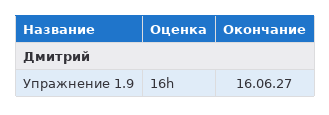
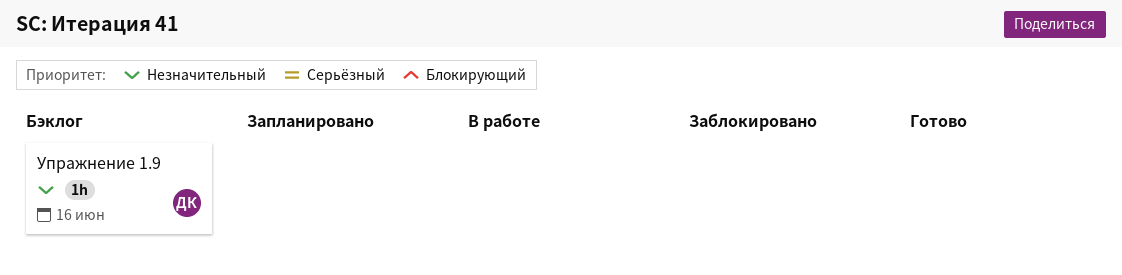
Упражнение 1.9, estimate: 16h -> 1h

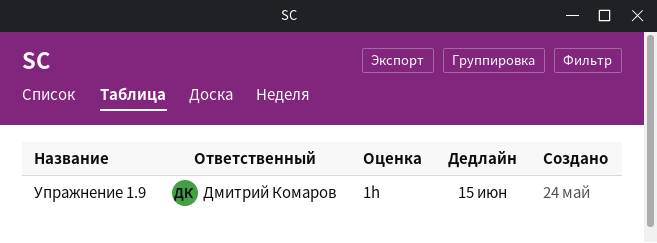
Упражнение 1.9, due: Jun 16 -> Jun 15

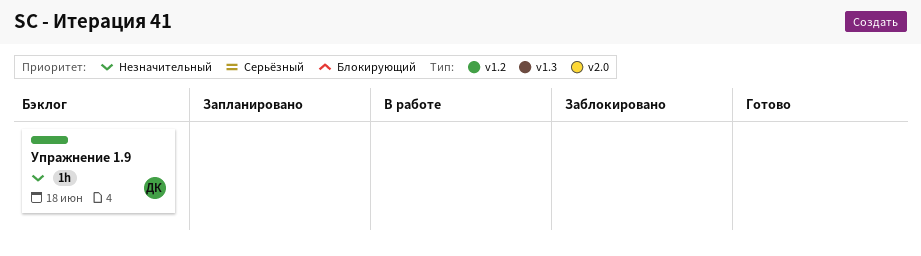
Упражнение 1.9, due: Jun 15 -> Jun 18

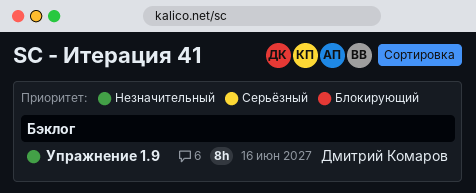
Упражнение 1.9, estimate: 1h -> 8h
Упражнение 1.9, due: Jun 18 -> Jun 16

